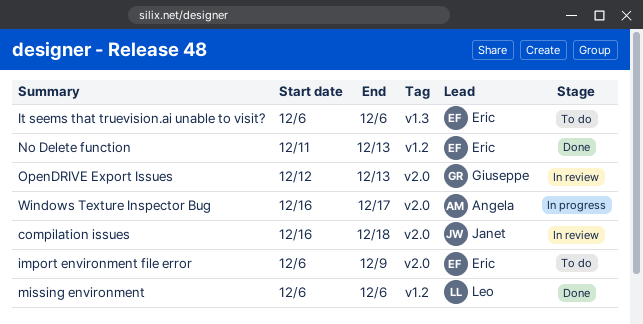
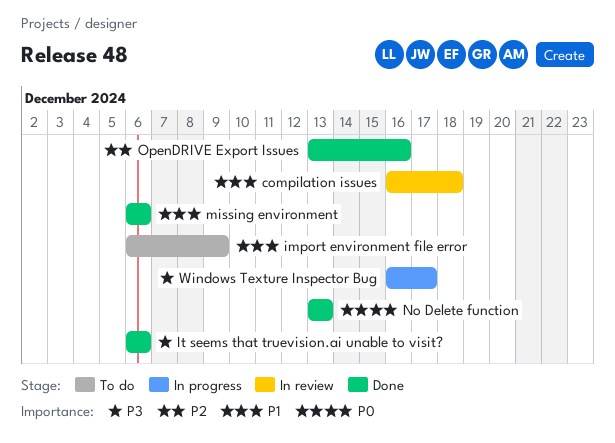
It seems that truevision.ai unable to visit?, status: To do -> Done
No Delete function, start: Dec 11 -> Dec 13
OpenDRIVE Export Issues, status: In review -> Done
OpenDRIVE Export Issues, start: Dec 12 -> Dec 13
OpenDRIVE Export Issues, due: Dec 13 -> Dec 16

